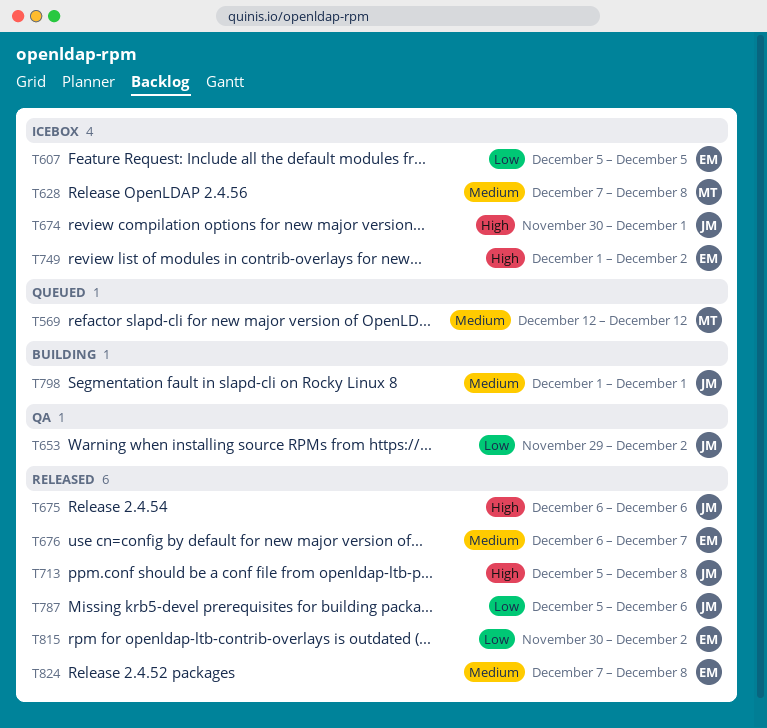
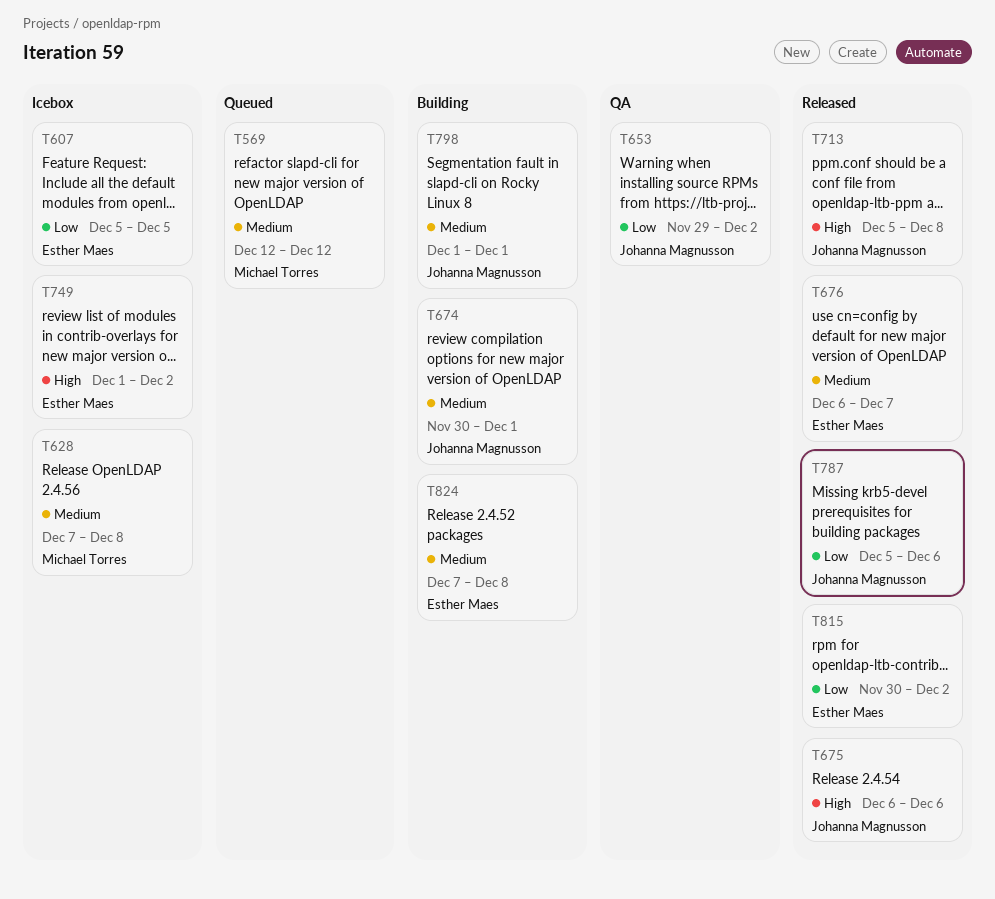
T674, status: Icebox -> Building
T674, priority: High -> Medium
T824, status: Released -> Building

